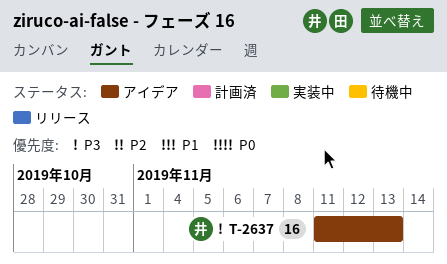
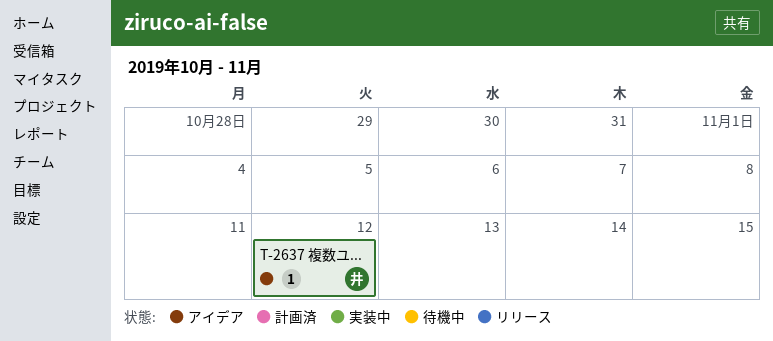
T-2637, estimate: 16 -> 1
T-2637, due: Nov 13 -> Nov 12

